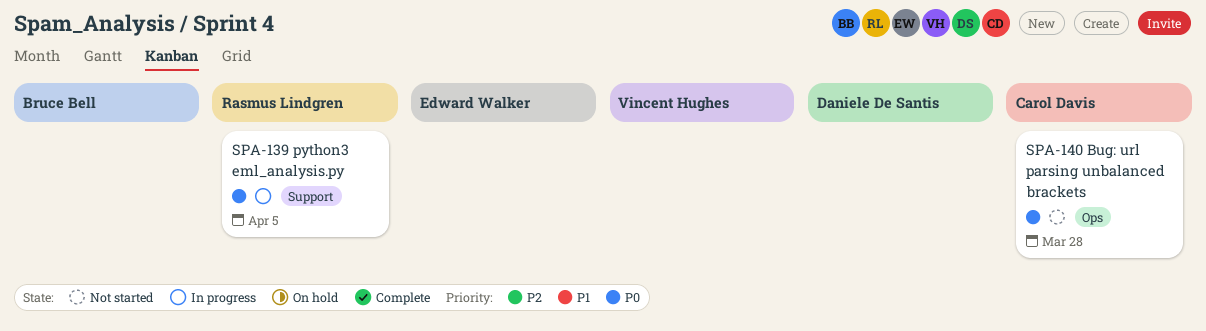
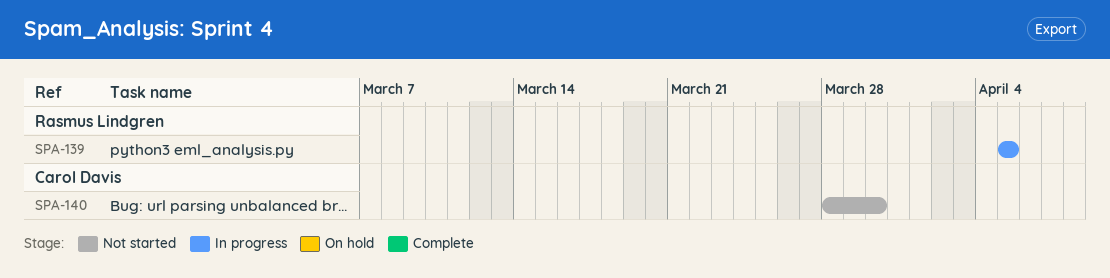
SPA-140, due: Mar 28 -> Mar 30

